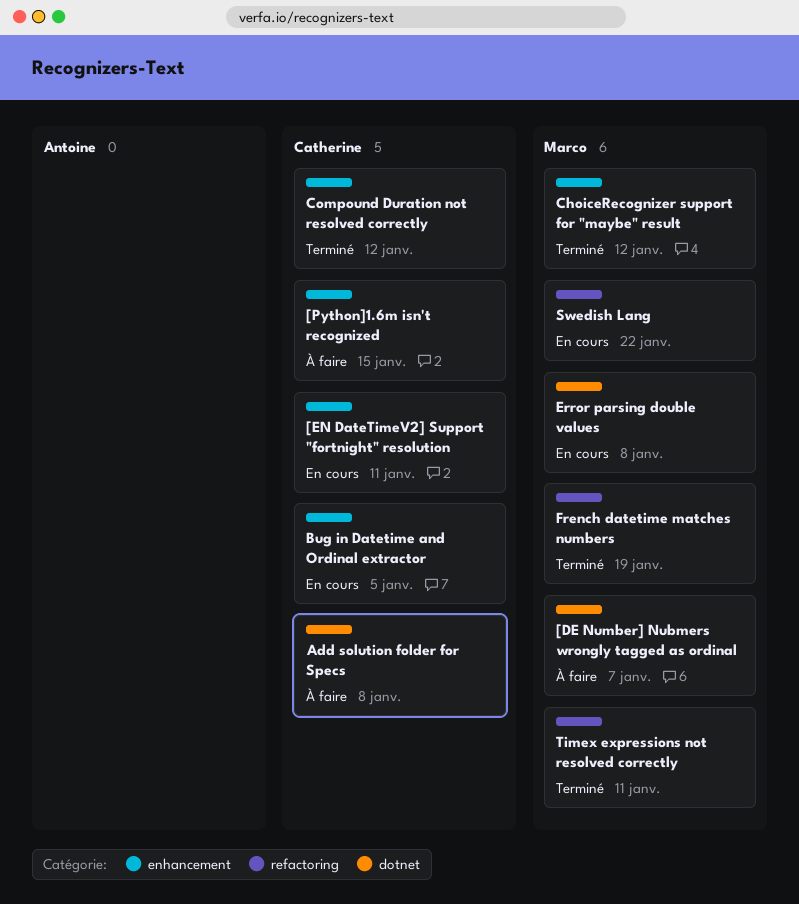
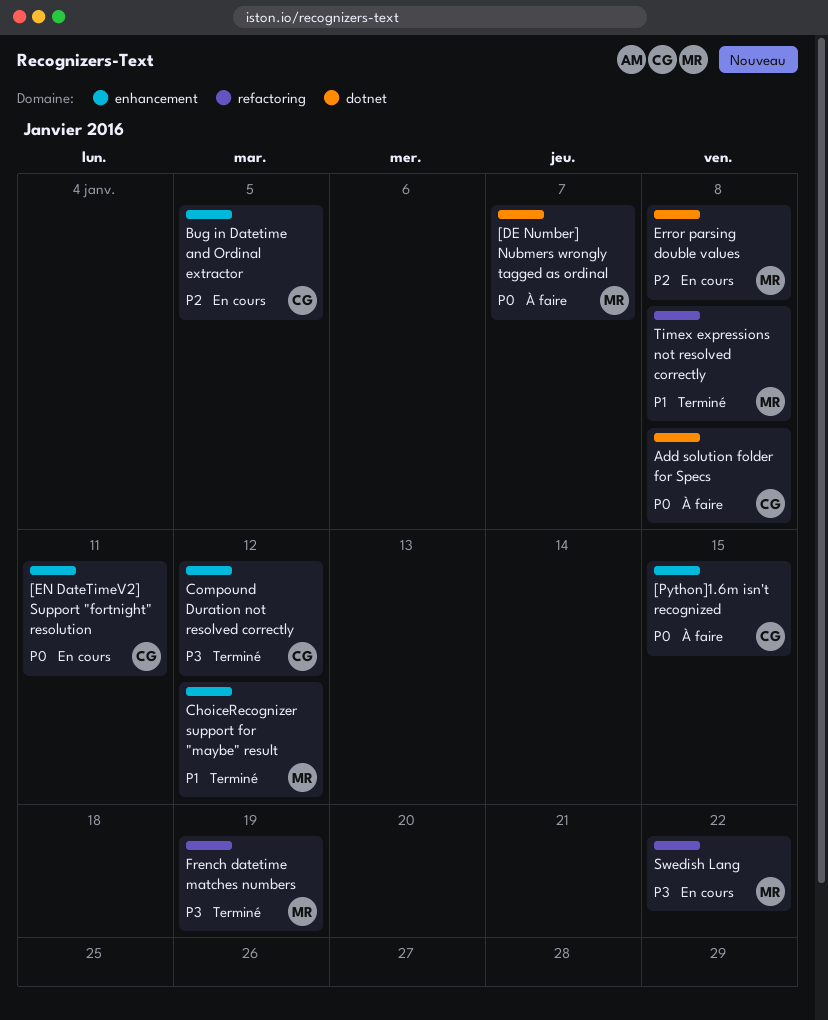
Timex expressions not resolved correctly, due: Jan 11 -> Jan 8

